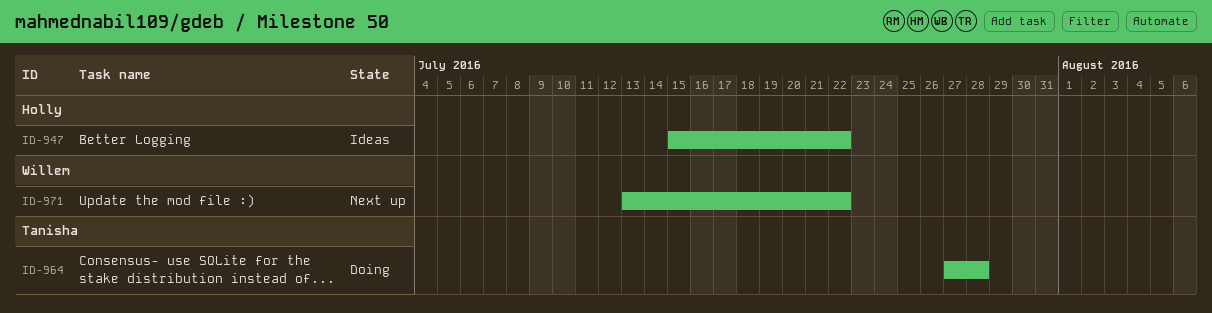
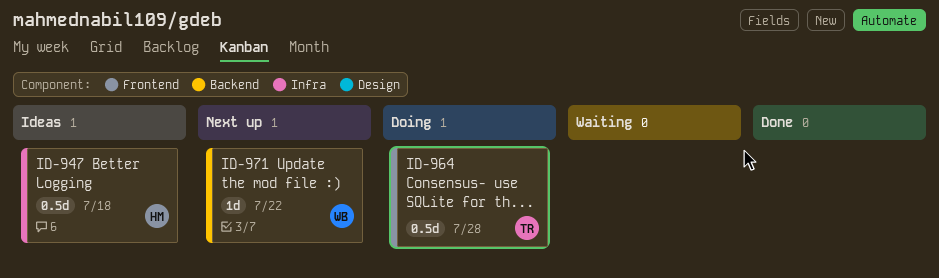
ID-947, due: Jul 22 -> Jul 18

